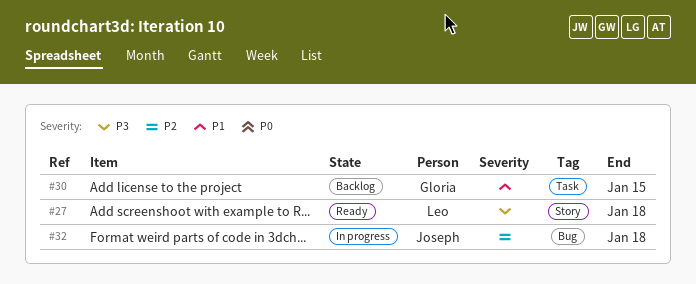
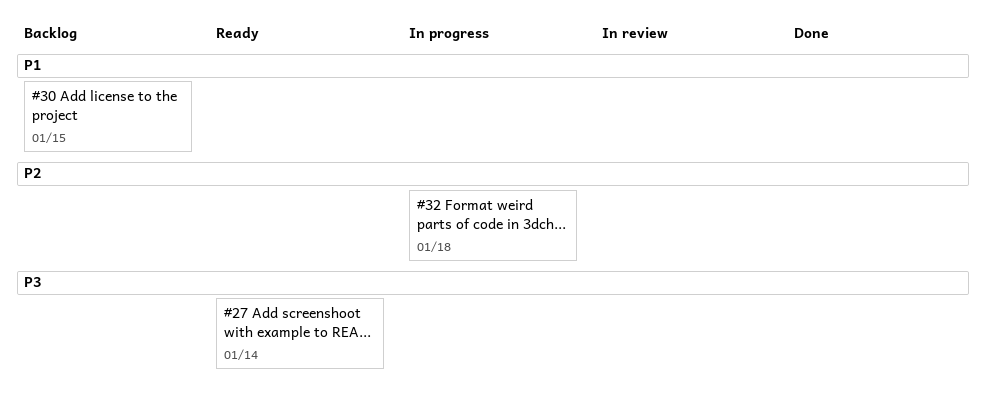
#27, due: Jan 18 -> Jan 14

